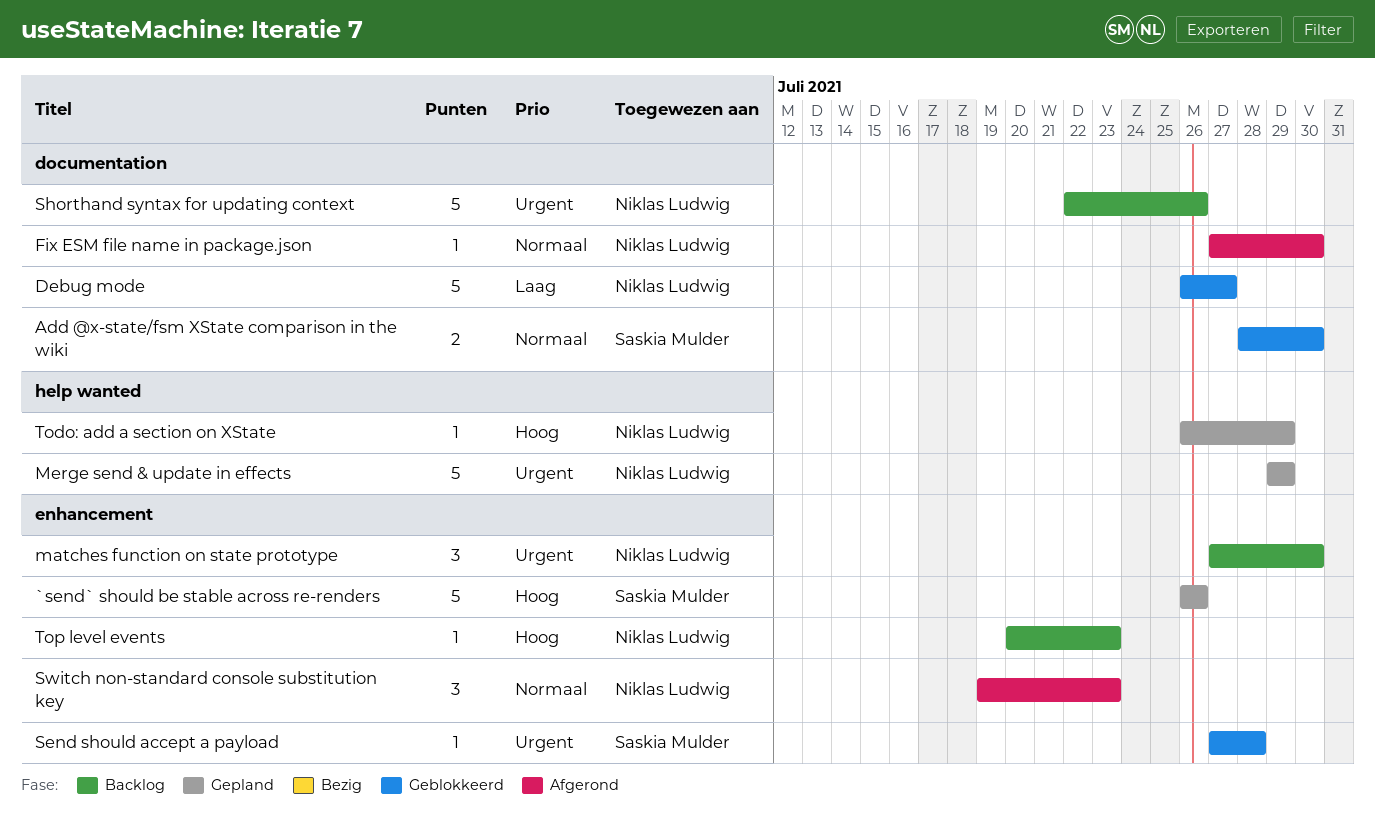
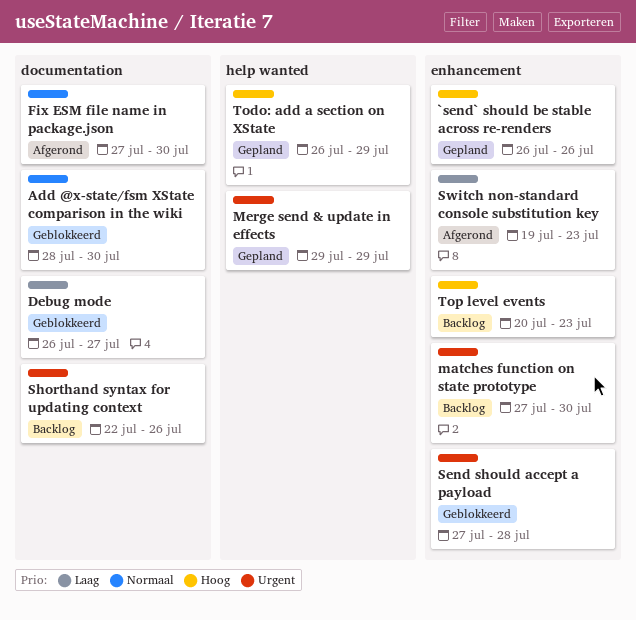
Switch non-standard console substitution key, priority: Normaal -> Laag

